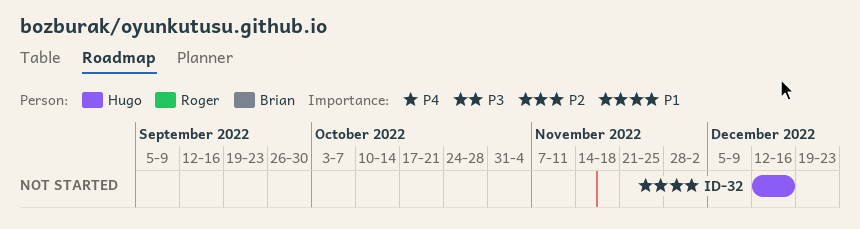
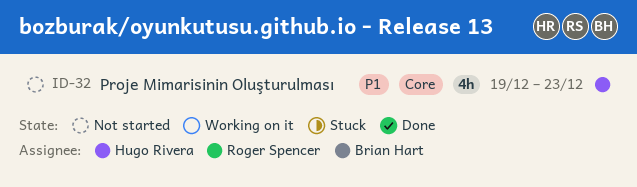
ID-32, start: Dec 12 -> Dec 19
ID-32, due: Dec 16 -> Dec 23

